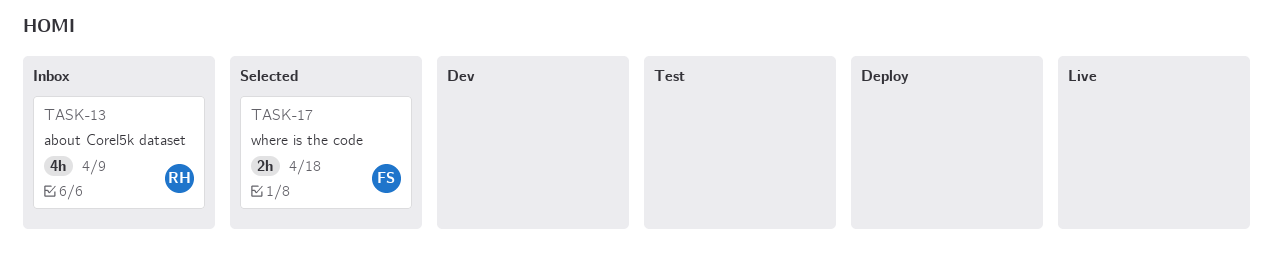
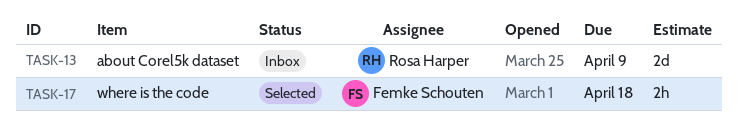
TASK-13, estimate: 4h -> 2d

